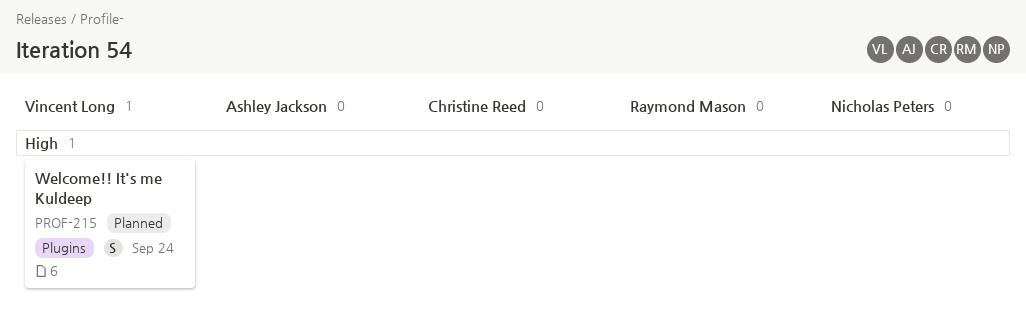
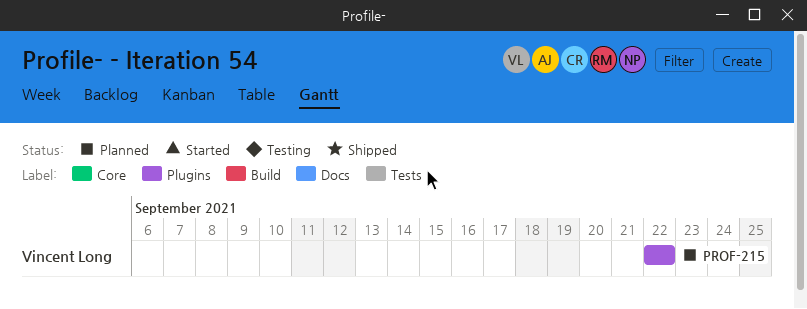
PROF-215, due: Sep 24 -> Sep 22

